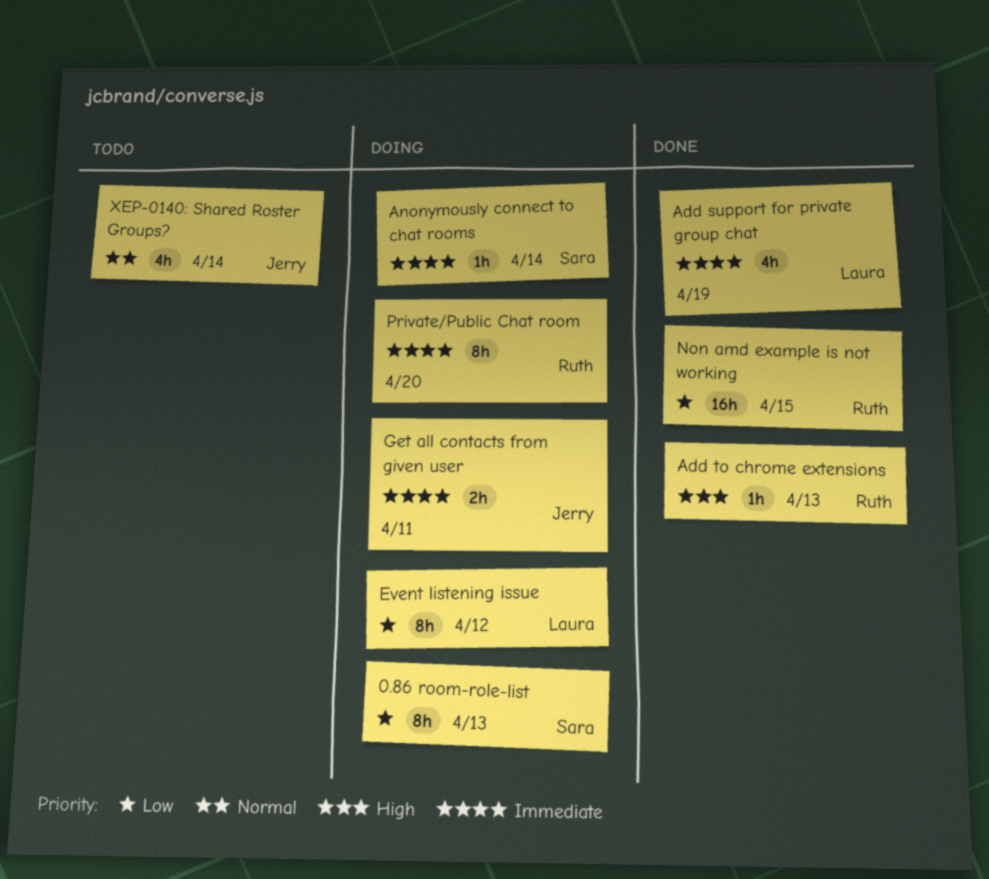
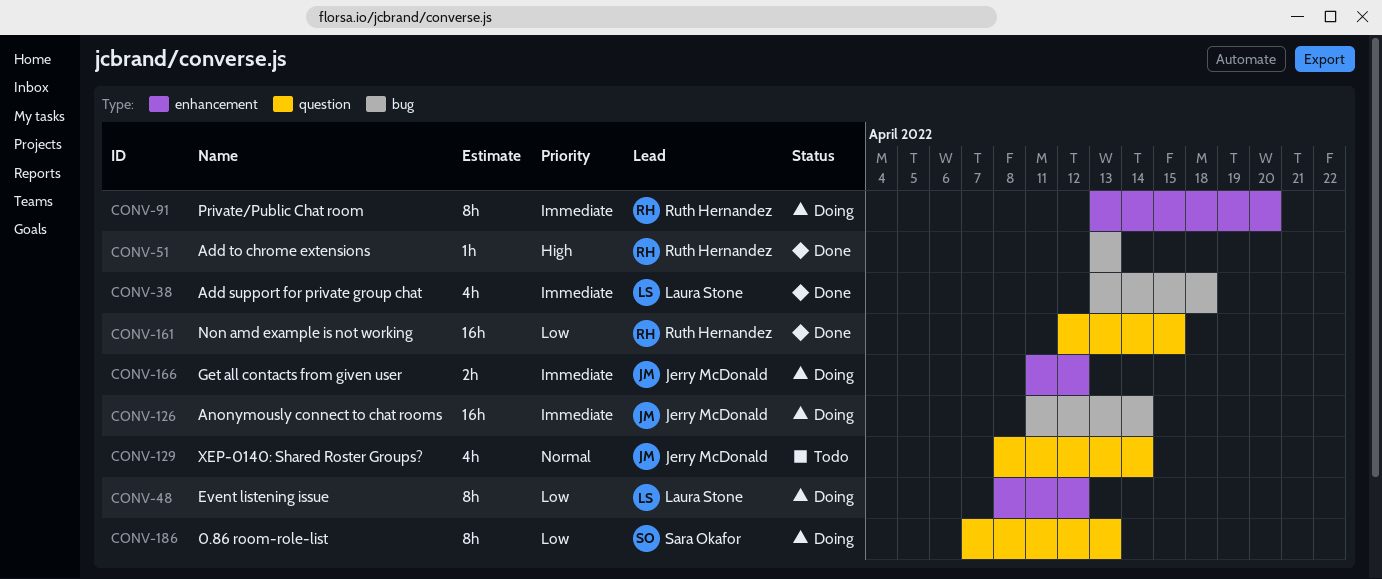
Add support for private group chat, due: Apr 19 -> Apr 18
Anonymously connect to chat rooms, owner: Sara Okafor -> Jerry McDonald
Anonymously connect to chat rooms, estimate: 1h -> 16h
Get all contacts from given user, due: Apr 11 -> Apr 12

